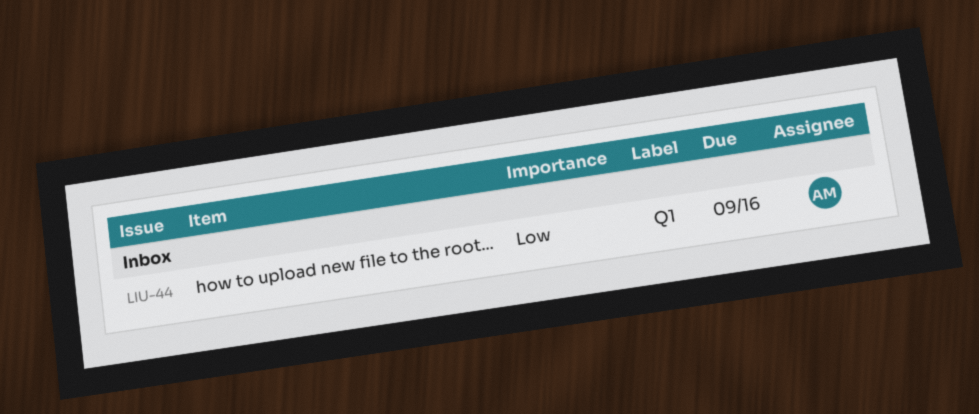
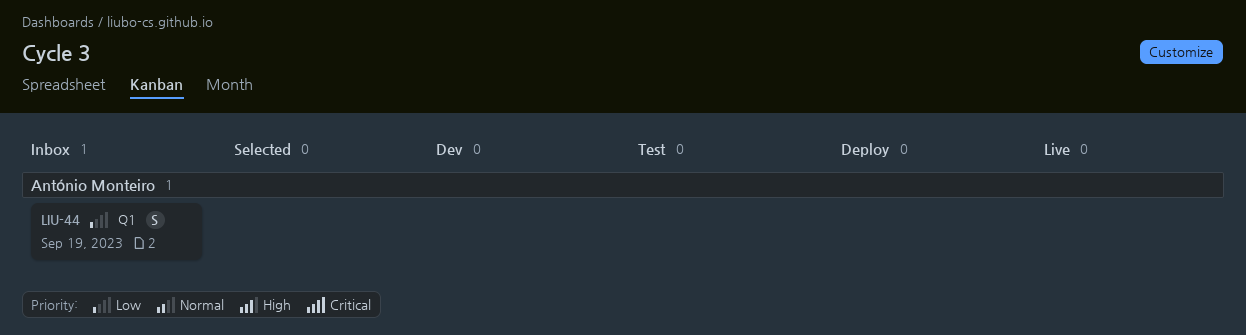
LIU-44, due: Sep 16 -> Sep 19

